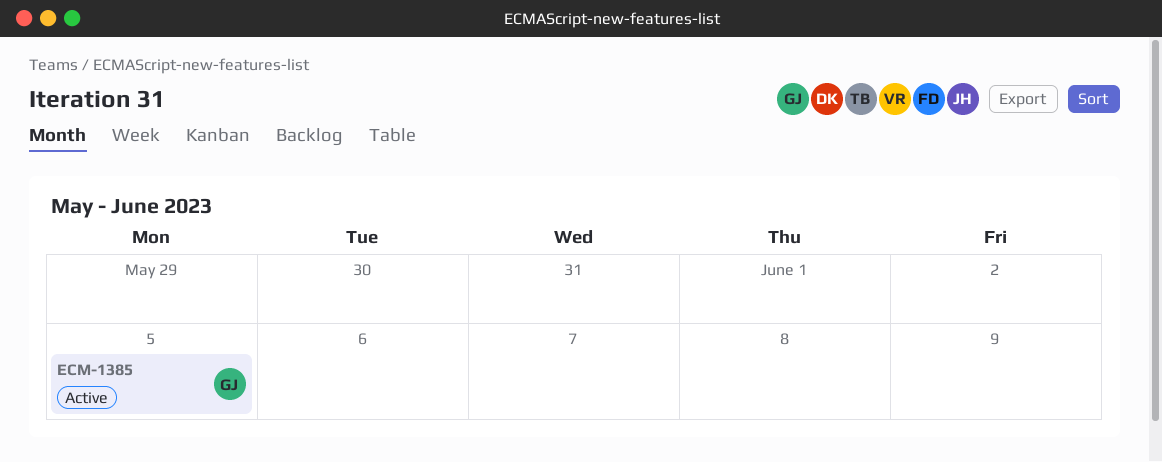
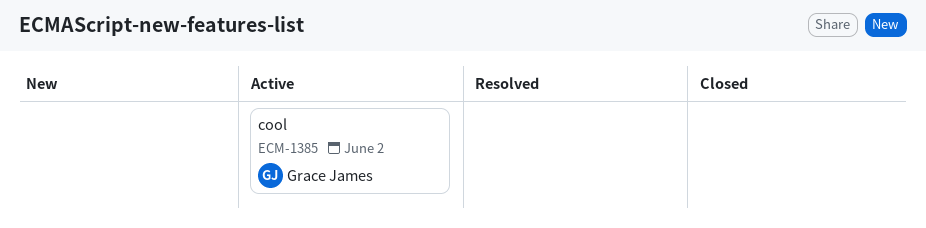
ECM-1385, due: Jun 5 -> Jun 2

